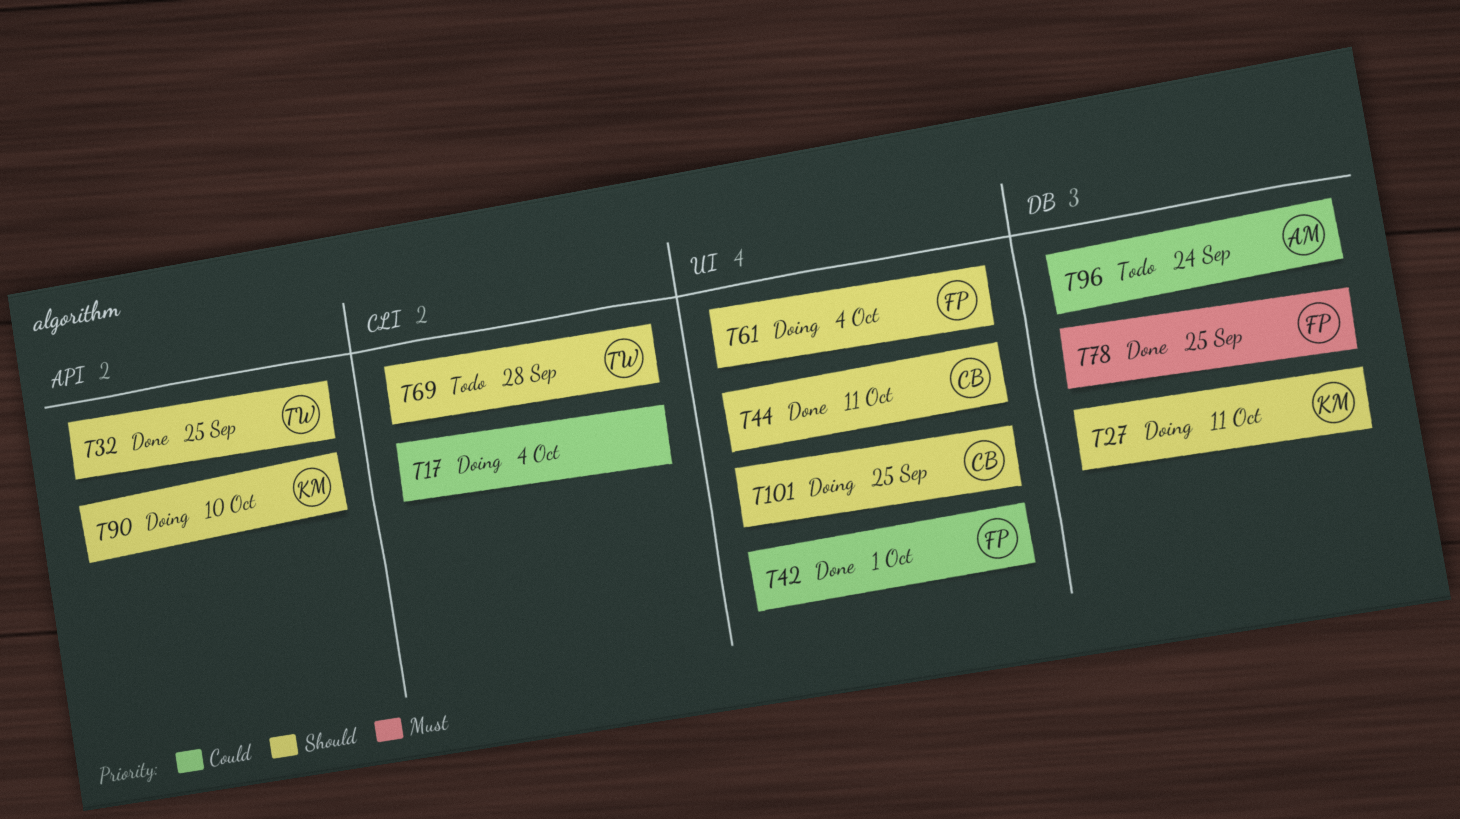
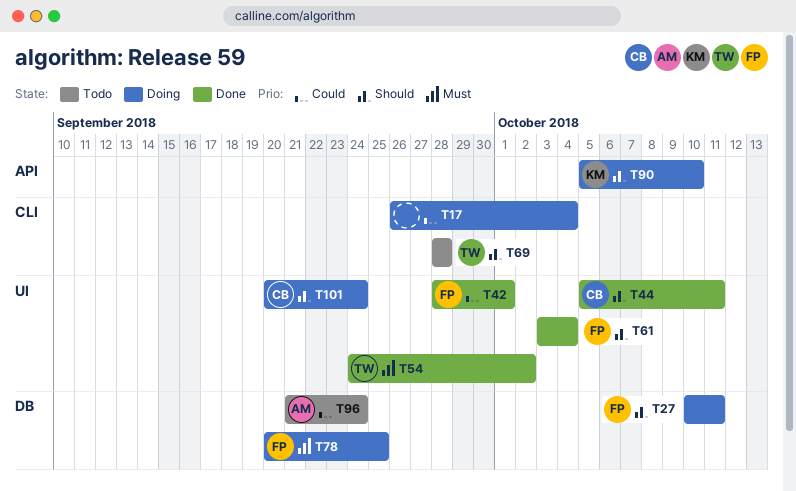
T27, owner: KM -> FP
T32: present -> none
T54: none -> present
T61, status: Doing -> Done
T78, status: Done -> Doing
T101, due: Sep 25 -> Sep 24

